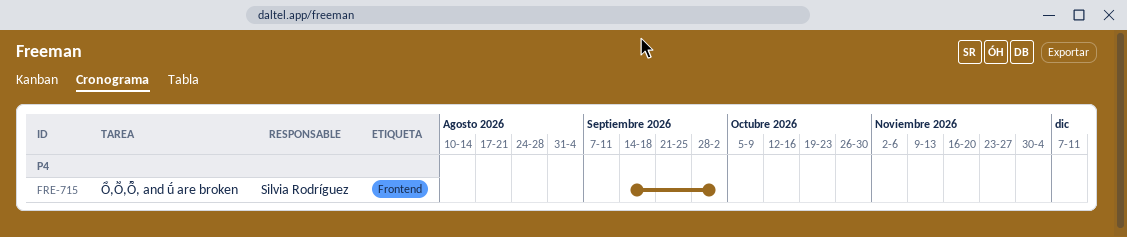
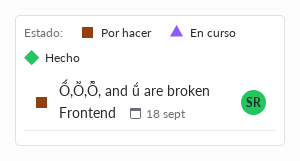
Ṍ,Ṏ,Ȭ, and ṹ are broken, due: Oct 2 -> Sep 18

